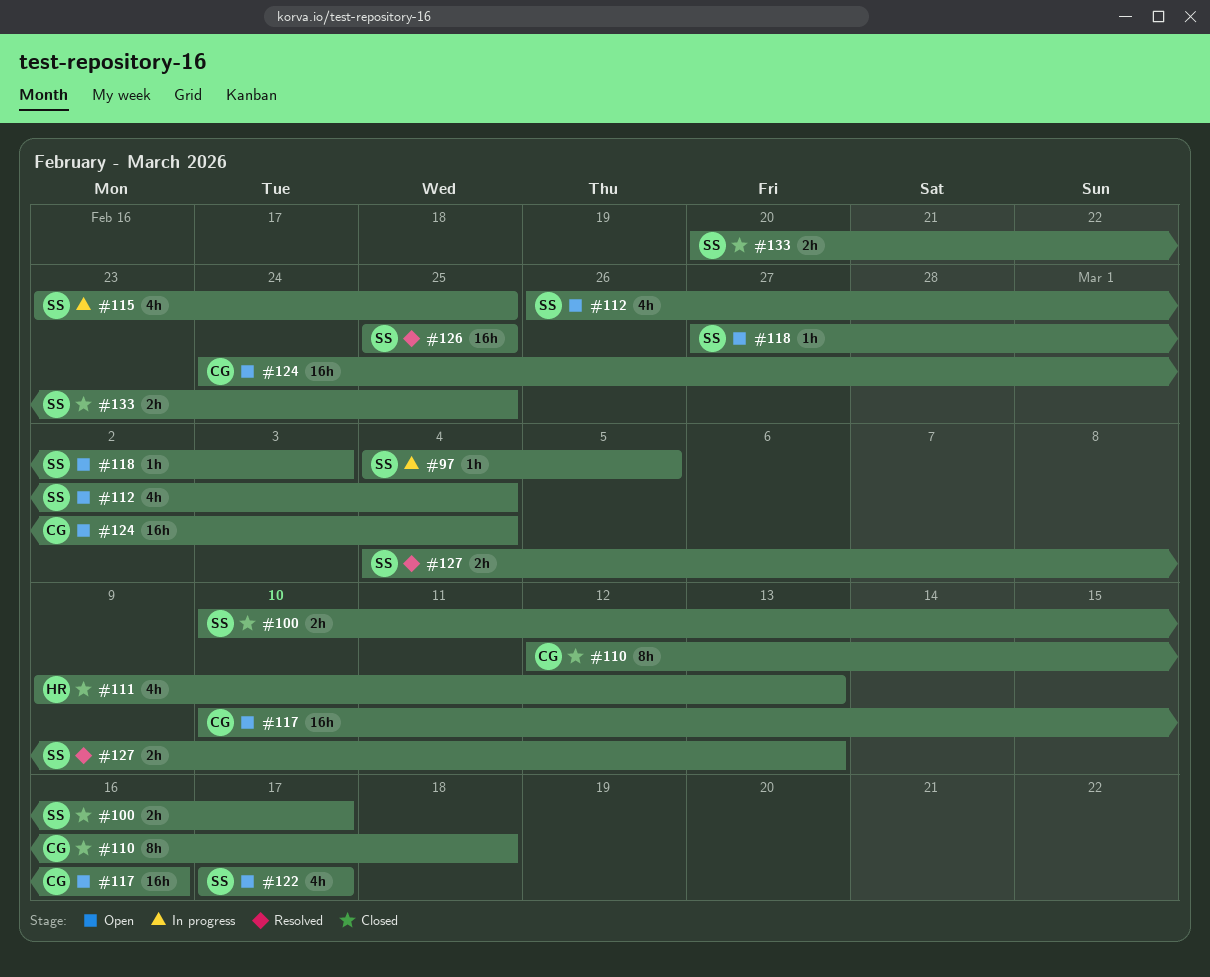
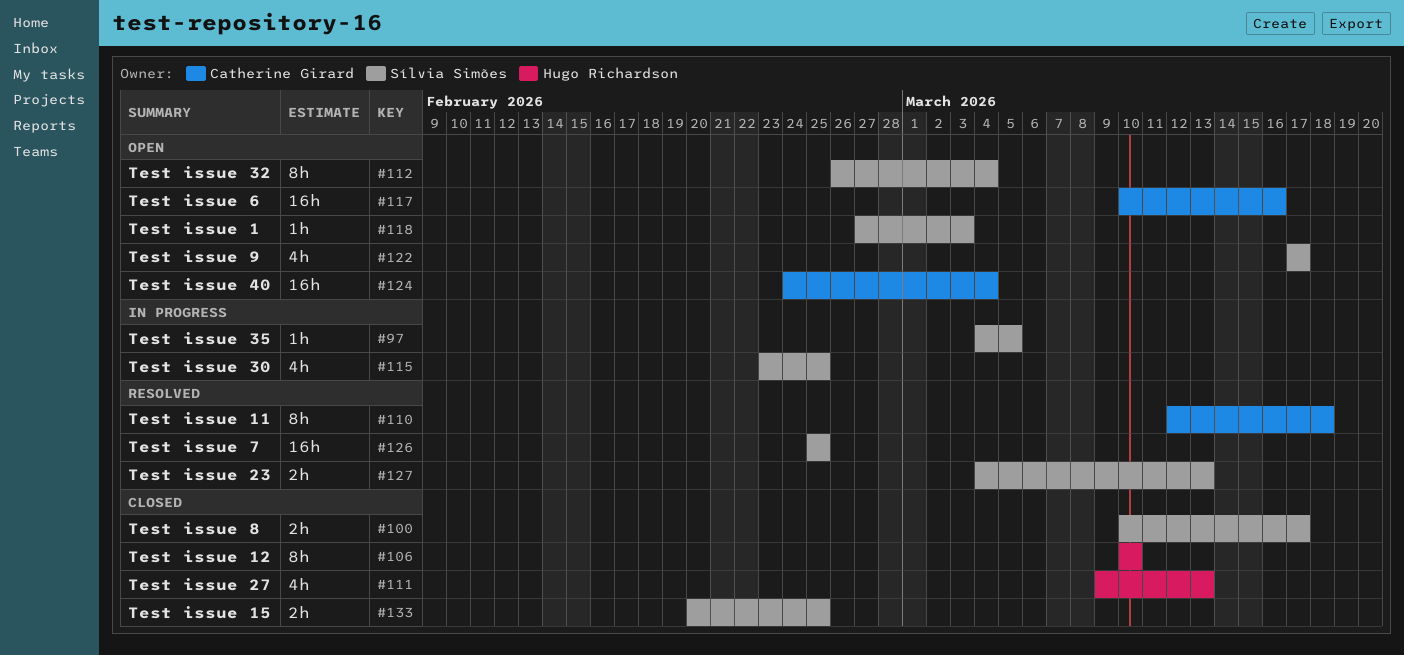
#106: none -> present
#110, status: Closed -> Resolved
#112, estimate: 4h -> 8h

